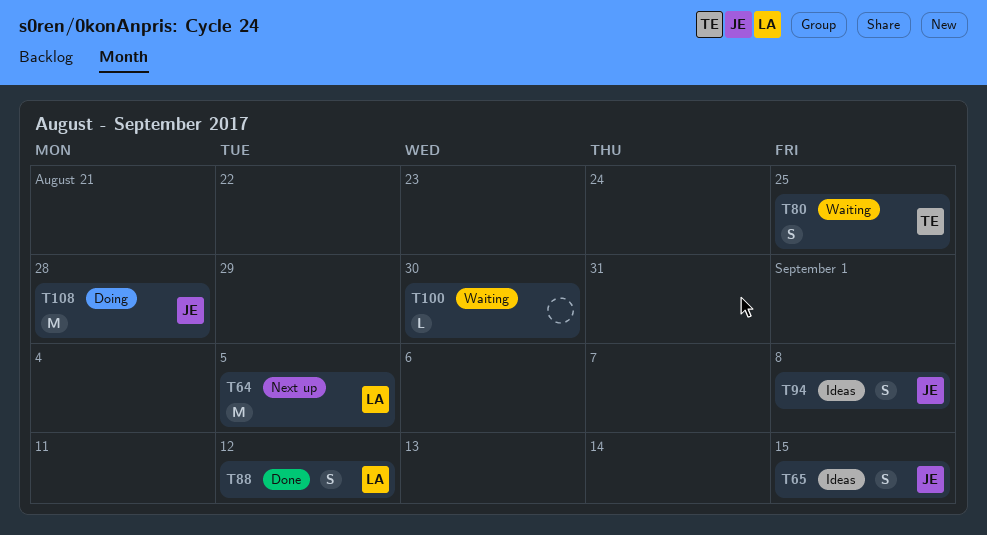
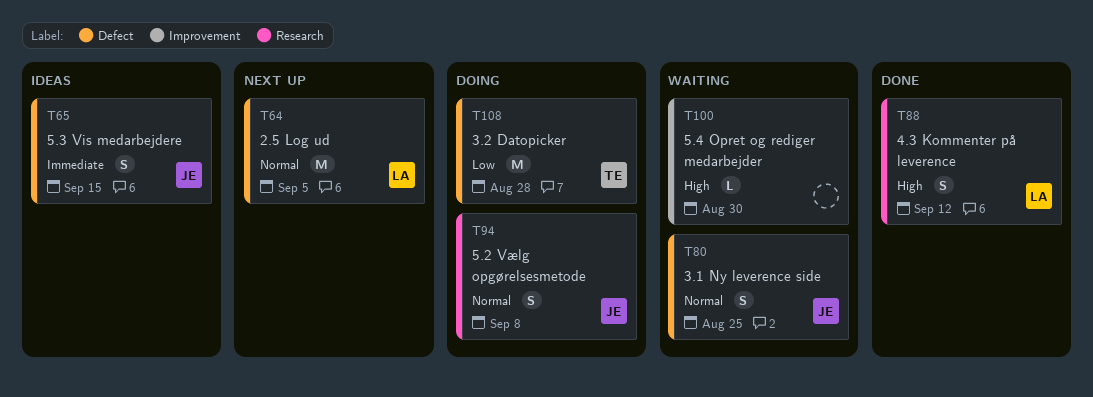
T80, owner: TE -> JE
T94, status: Ideas -> Doing
T108, owner: JE -> TE

